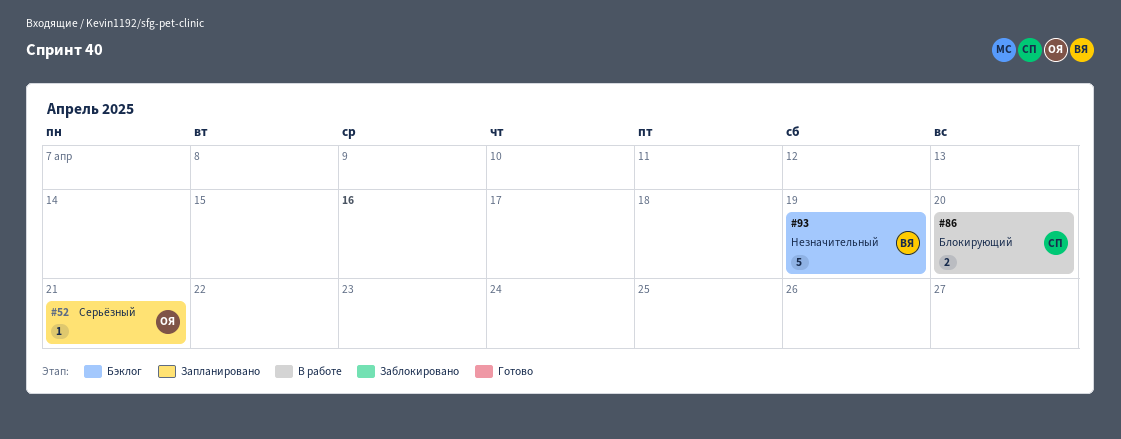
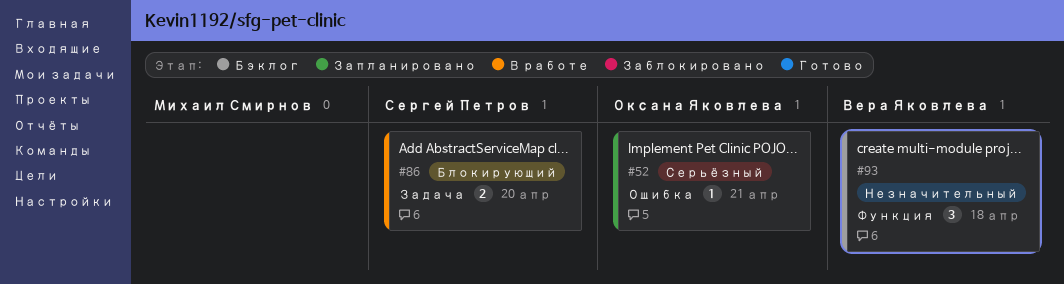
#93, estimate: 5 -> 3
#93, due: Apr 19 -> Apr 18

